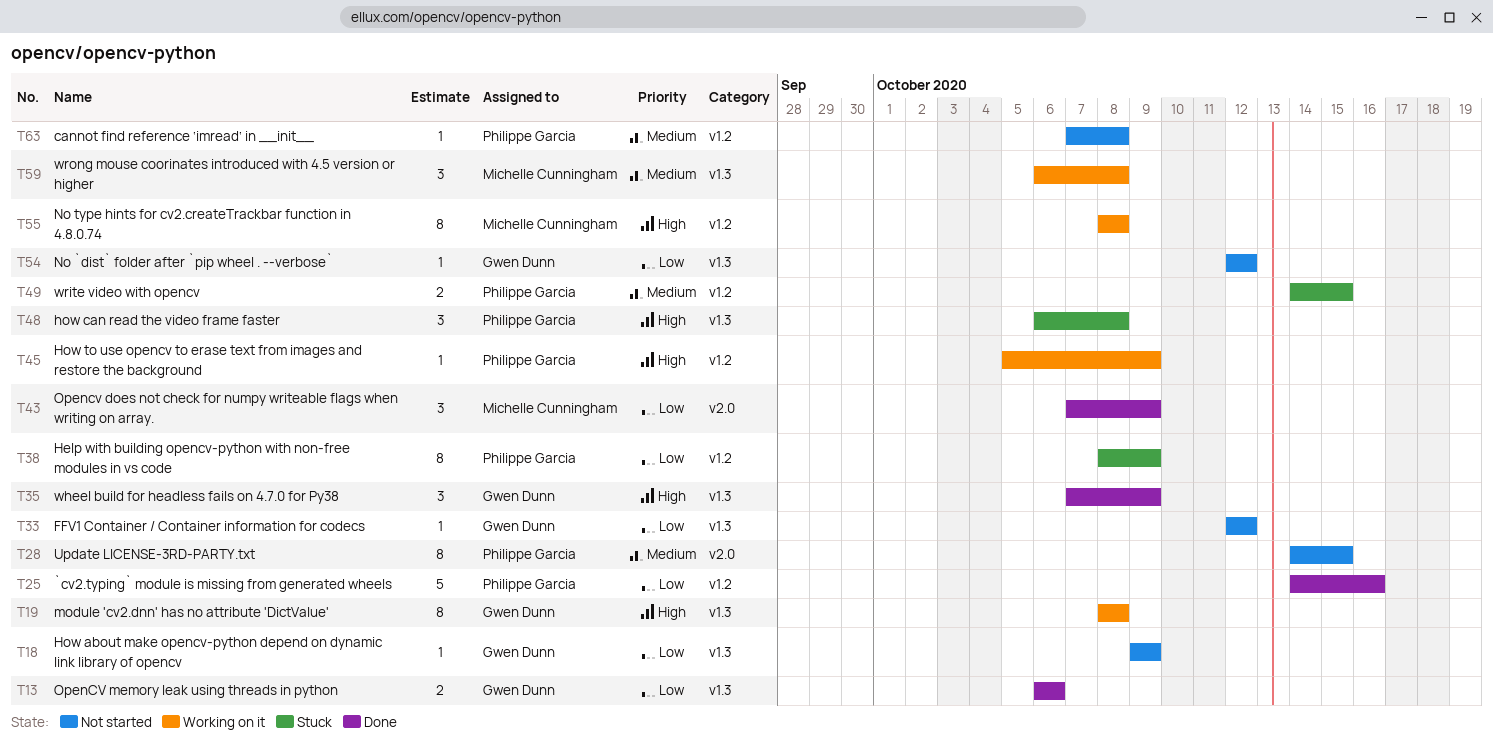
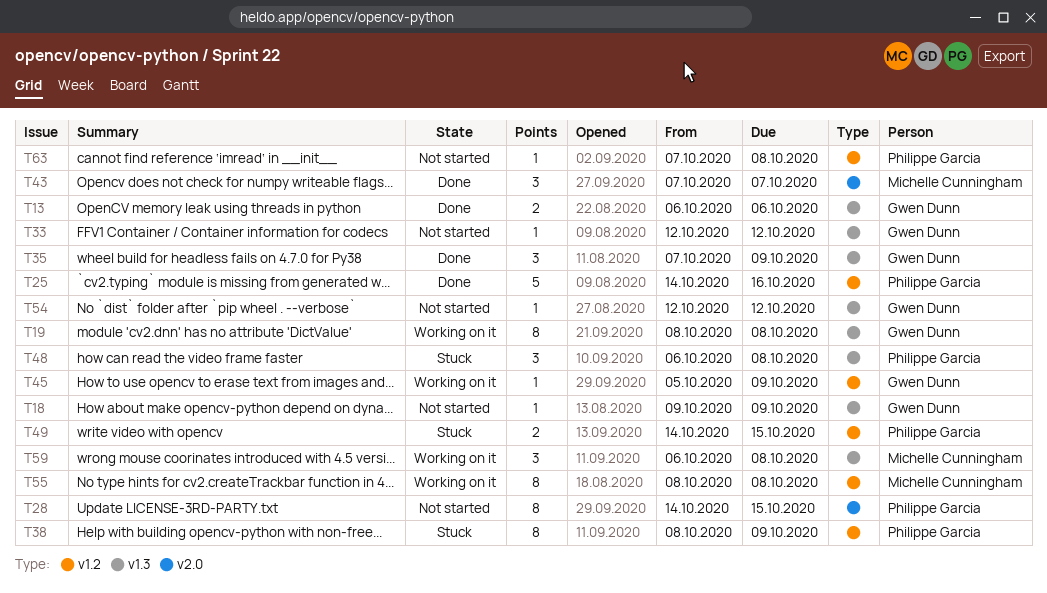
T43, due: Oct 9 -> Oct 7
T45, owner: Philippe Garcia -> Gwen Dunn

